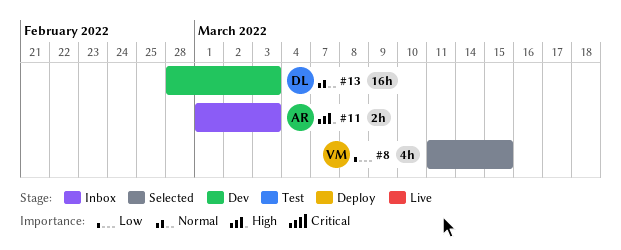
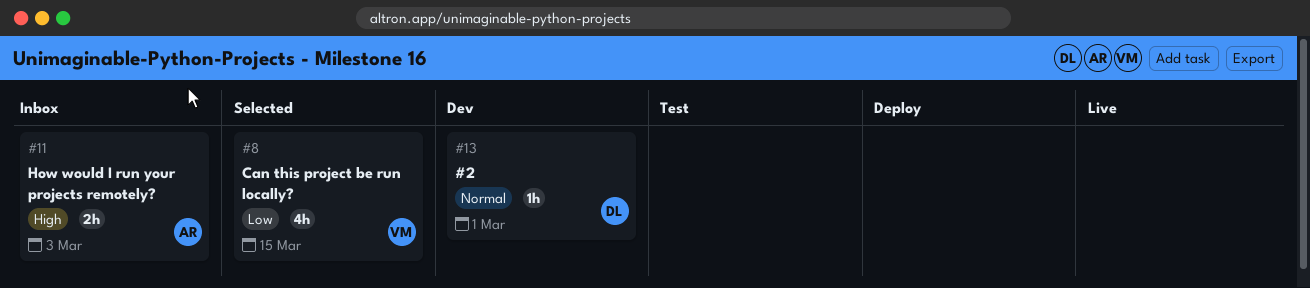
#13, estimate: 16h -> 1h
#13, due: Mar 3 -> Mar 1

